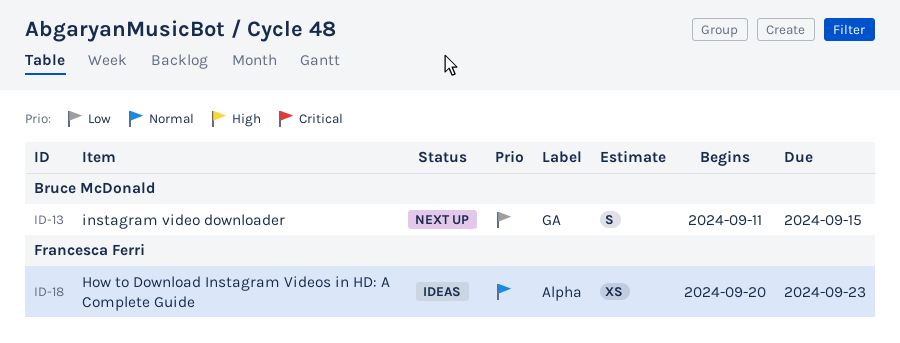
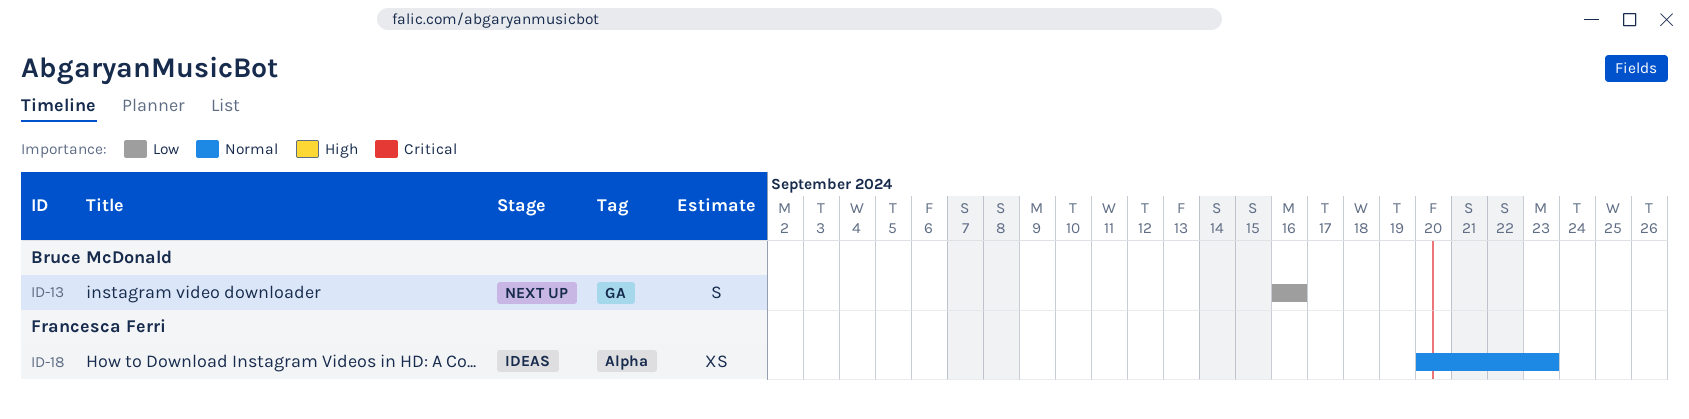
ID-13, start: Sep 11 -> Sep 16
ID-13, due: Sep 15 -> Sep 16

